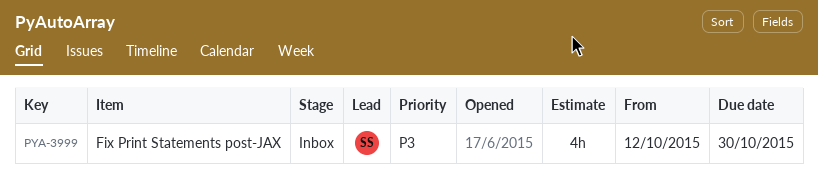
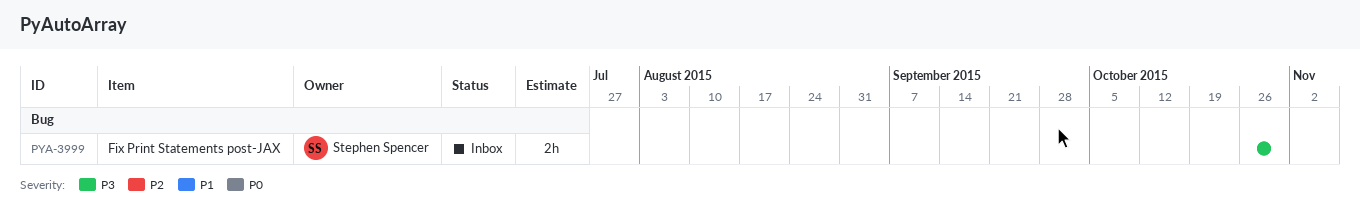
PYA-3999, estimate: 4h -> 2h
PYA-3999, start: Oct 12 -> Oct 26

